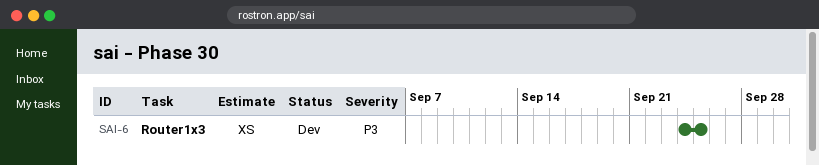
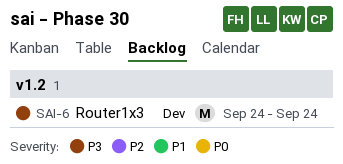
SAI-6, estimate: XS -> M
SAI-6, due: Sep 25 -> Sep 24

